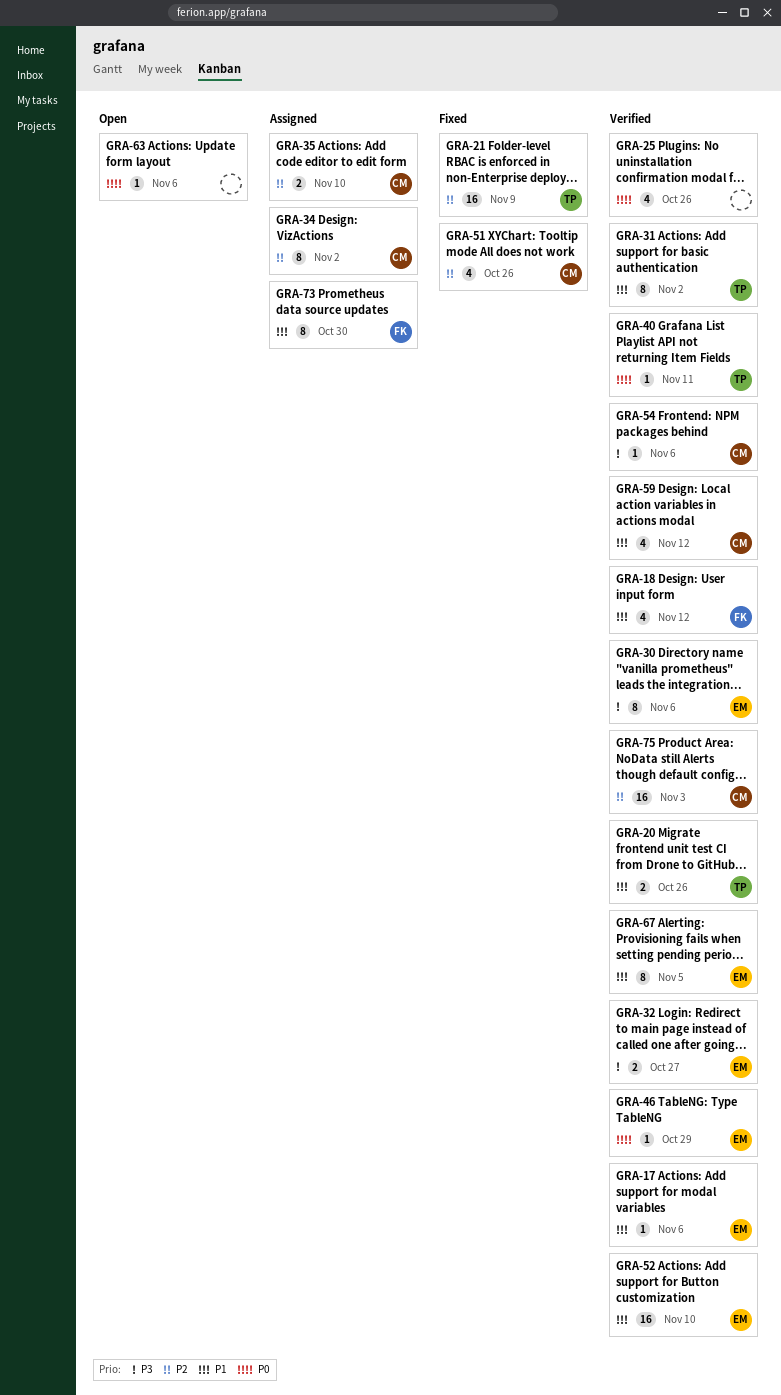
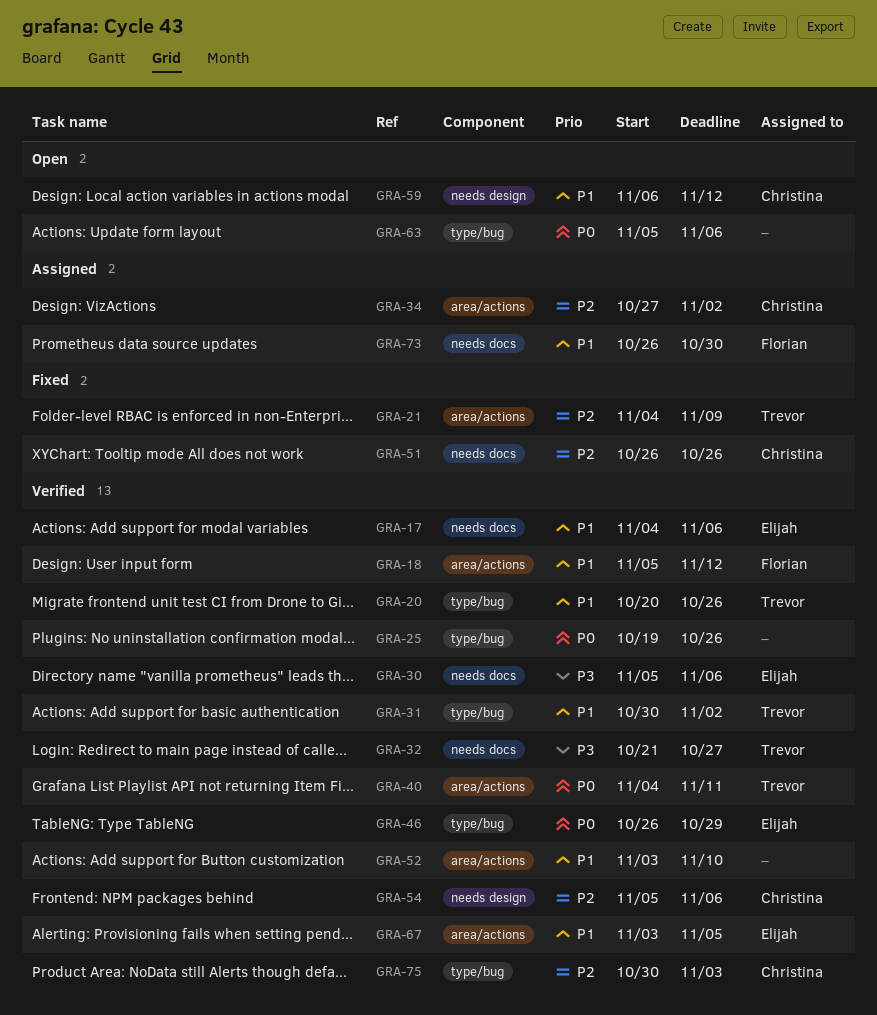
GRA-32, owner: Elijah -> Trevor
GRA-35: present -> none
GRA-52, owner: Elijah -> none
GRA-54, priority: P3 -> P2
GRA-59, status: Verified -> Open

